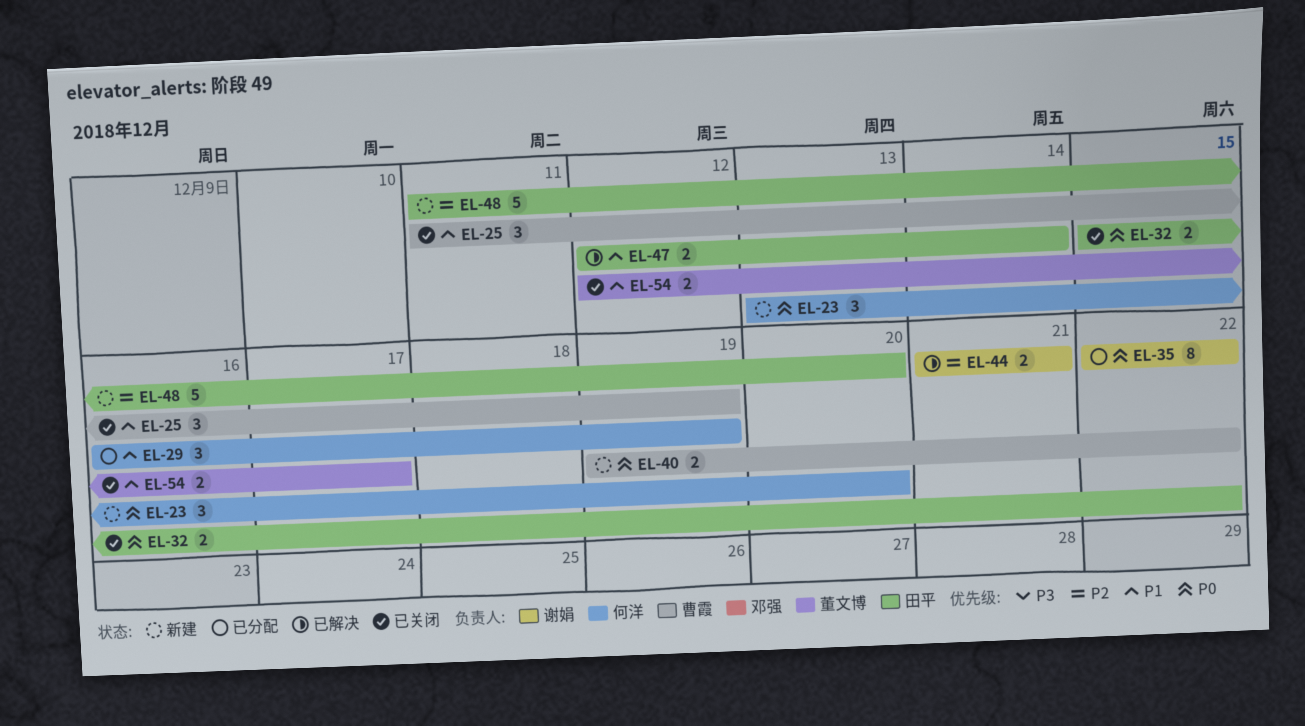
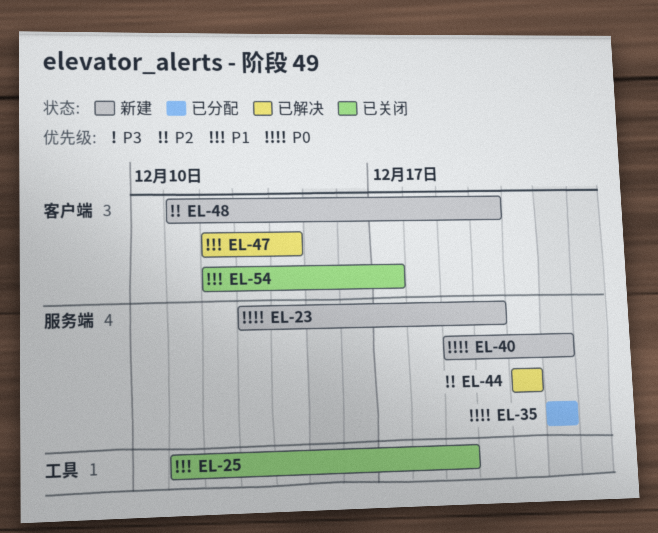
EL-29: present -> none
EL-32: present -> none

